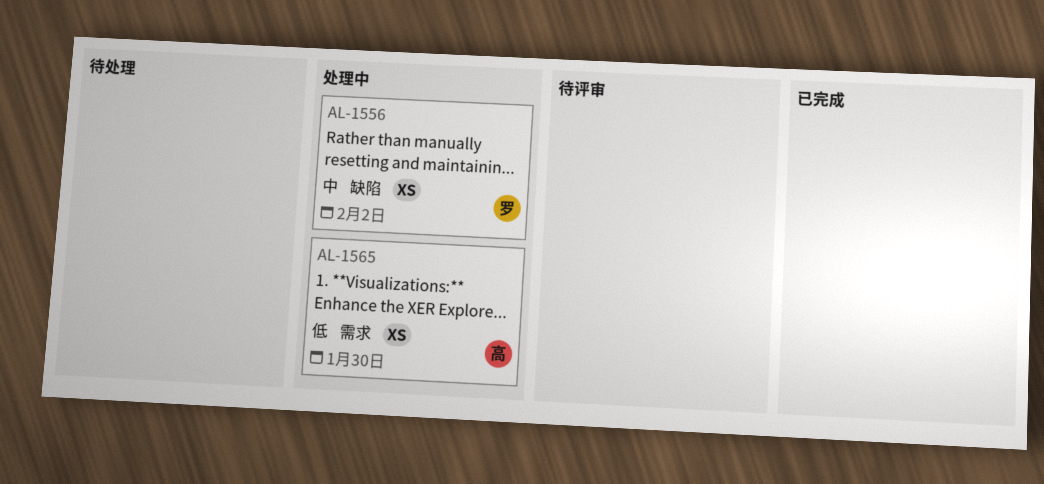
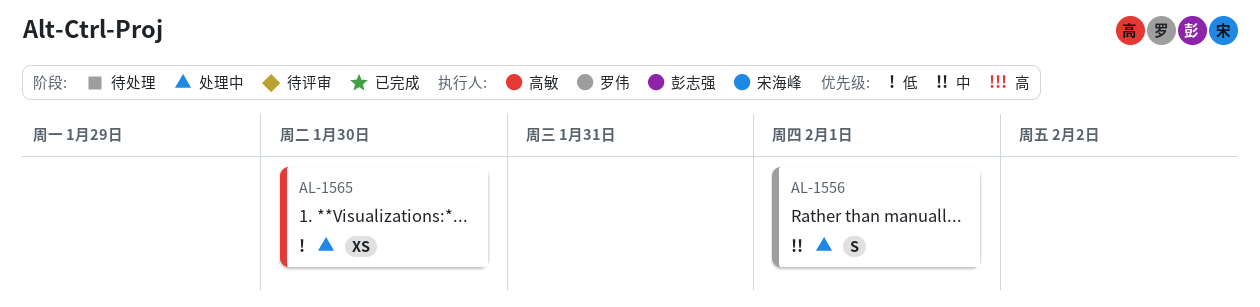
AL-1556, estimate: XS -> S
AL-1556, due: Feb 2 -> Feb 1

